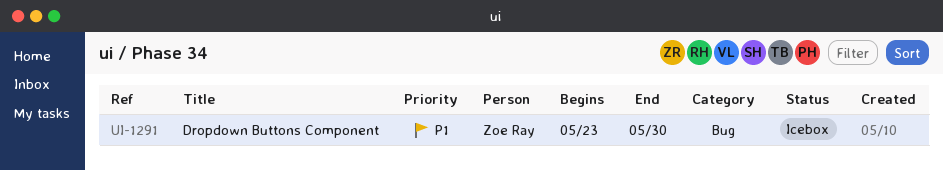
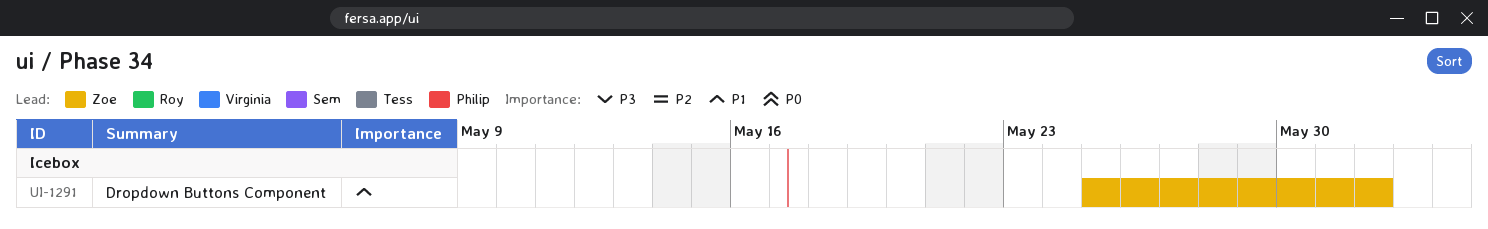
UI-1291, start: May 23 -> May 25
UI-1291, due: May 30 -> Jun 1

